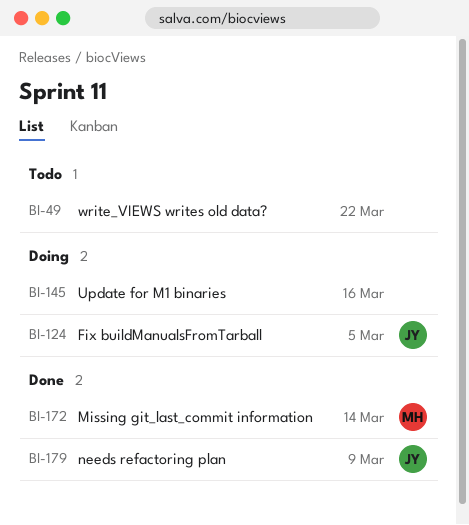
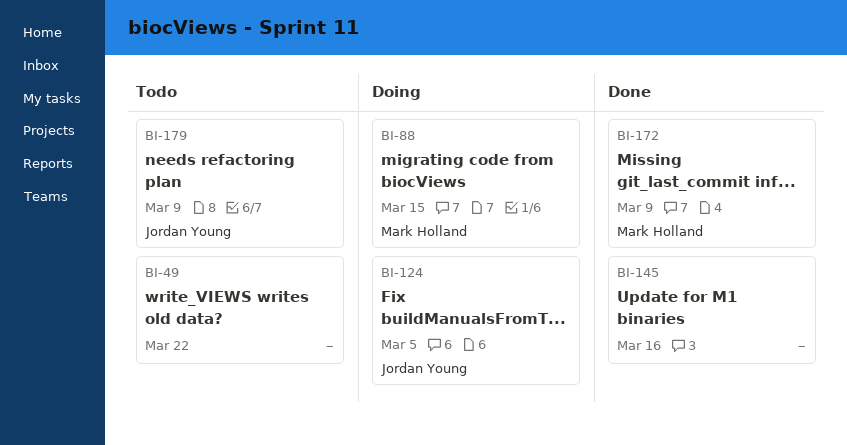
BI-88: none -> present
BI-145, status: Doing -> Done
BI-172, due: Mar 14 -> Mar 9
BI-179, status: Done -> Todo

